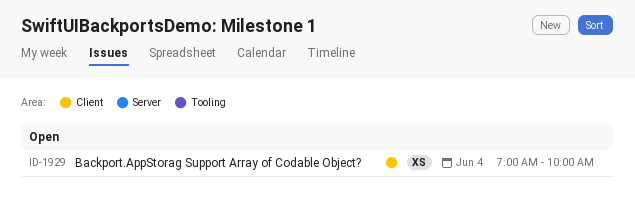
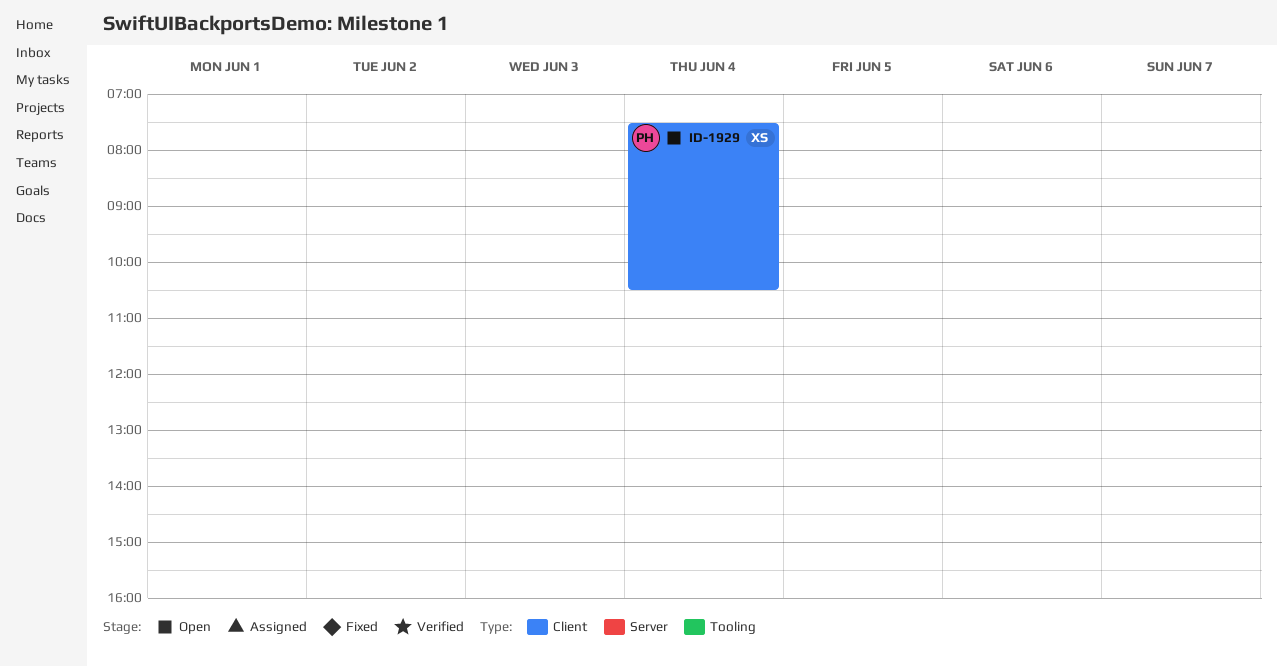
ID-1929, begins: 07:00 -> 07:30
ID-1929, ends: 10:00 -> 10:30

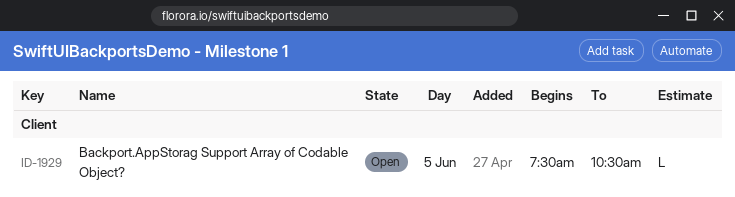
ID-1929, estimate: XS -> L
ID-1929, day: Jun 4 -> Jun 5

